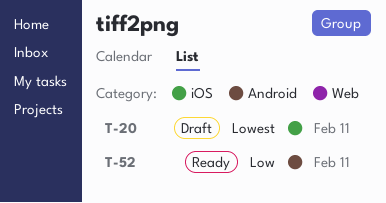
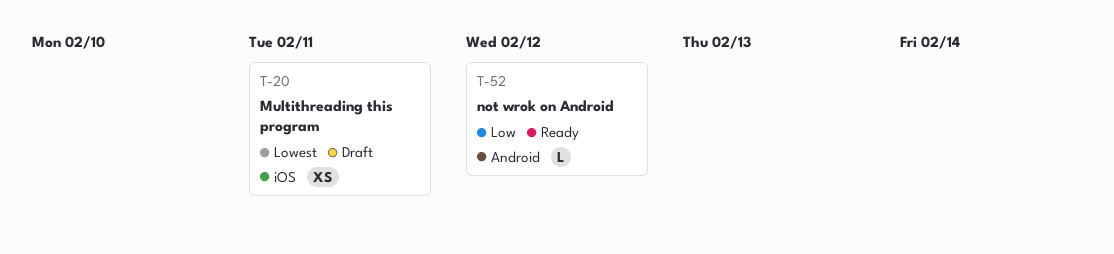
T-52, due: Feb 11 -> Feb 12

